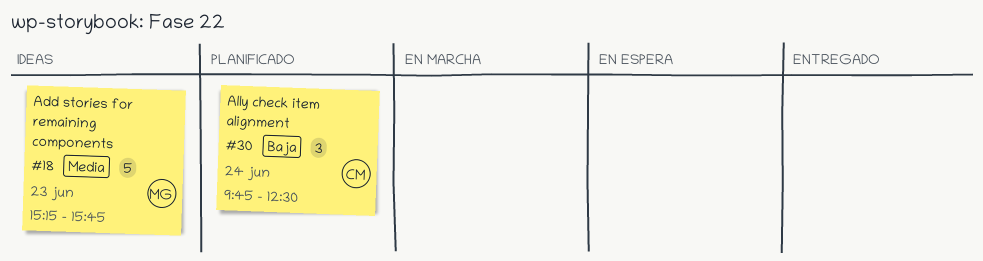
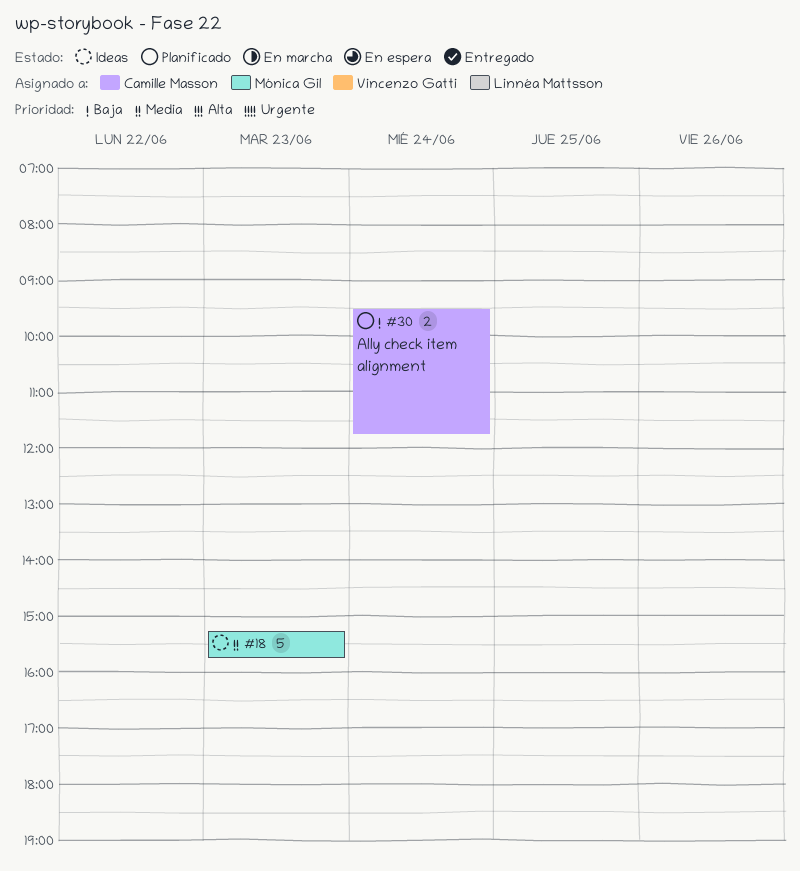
#30, estimate: 3 -> 2
#30, begins: 09:45 -> 09:30
#30, ends: 12:30 -> 11:45

